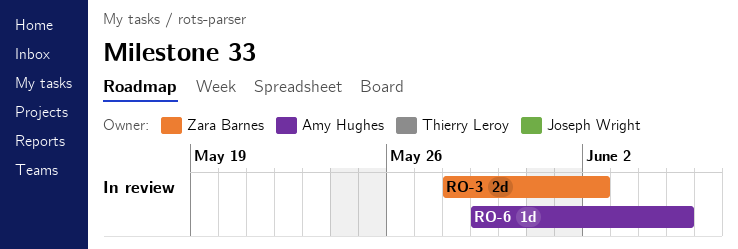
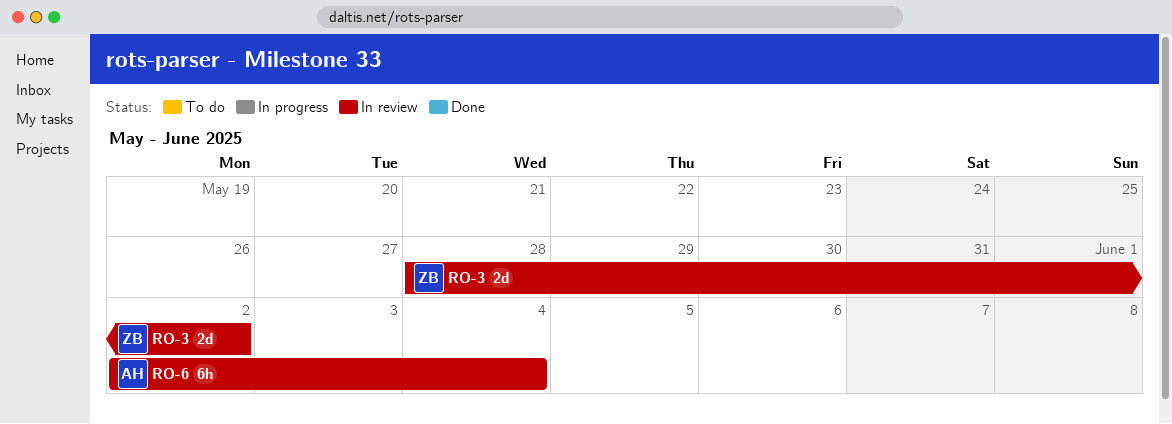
RO-6, estimate: 1d -> 6h
RO-6, start: May 29 -> Jun 2
RO-6, due: Jun 5 -> Jun 4

